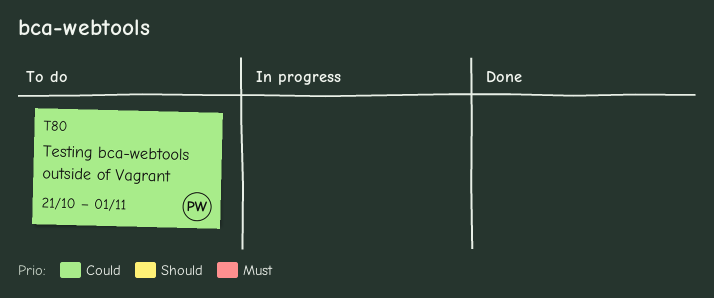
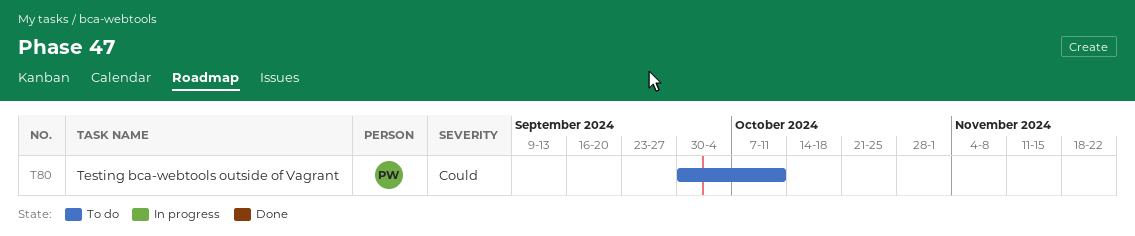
T80, start: Oct 21 -> Sep 30
T80, due: Nov 1 -> Oct 11

